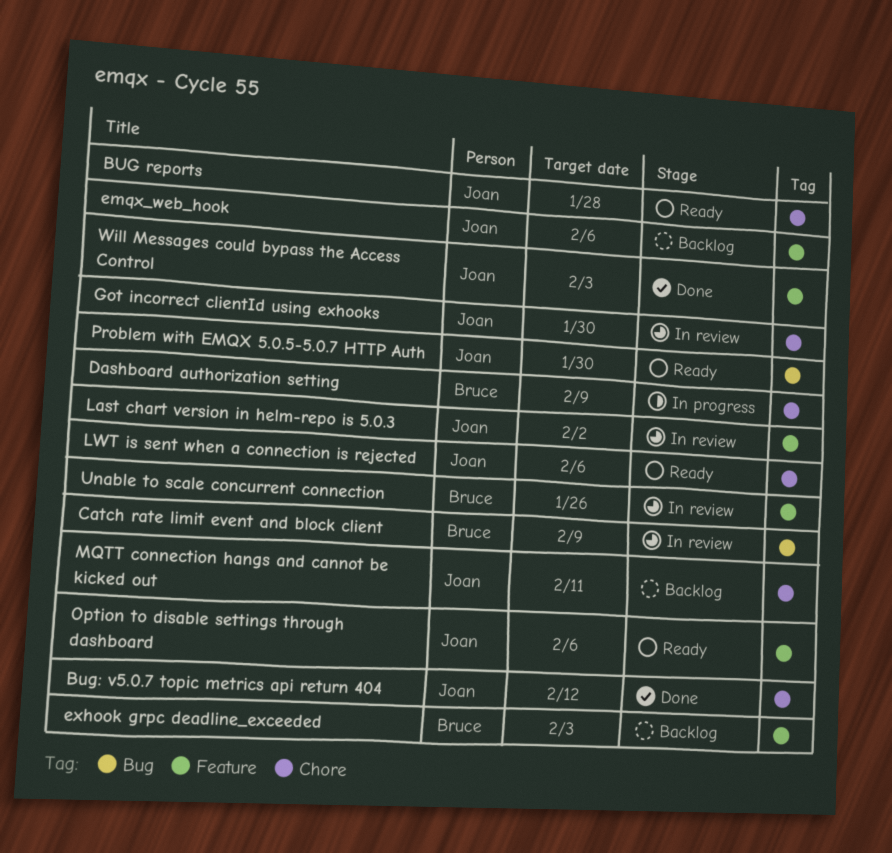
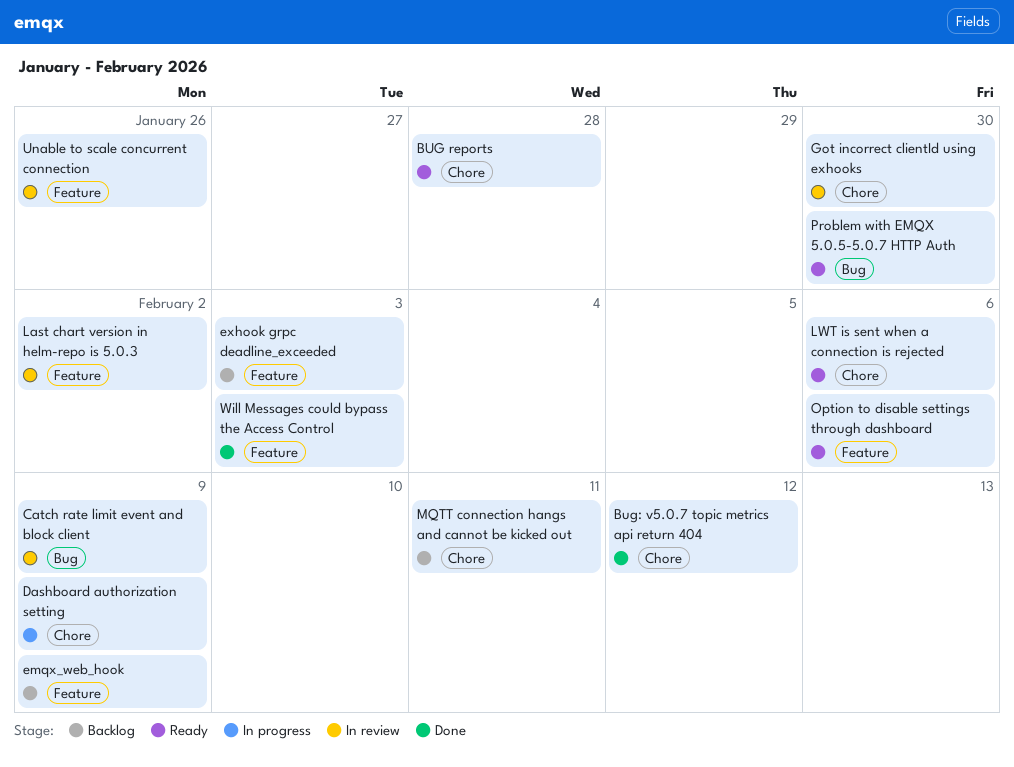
emqx_web_hook, due: Feb 6 -> Feb 9

